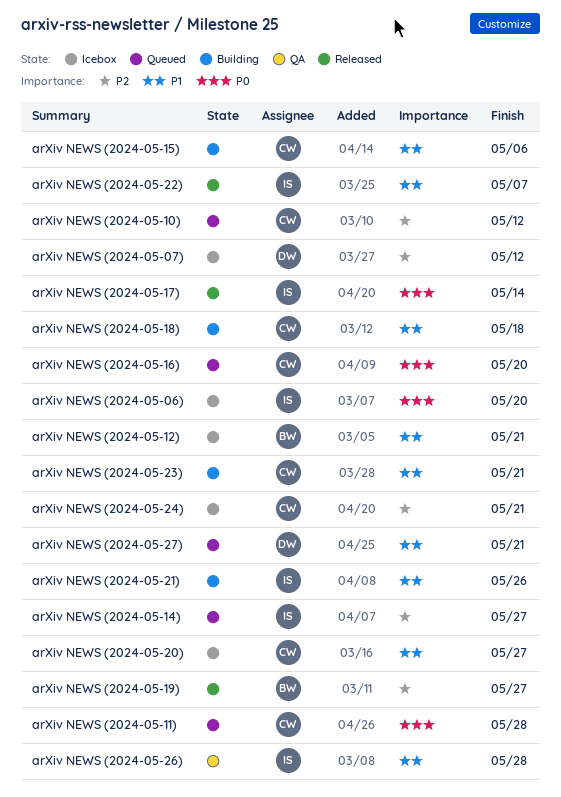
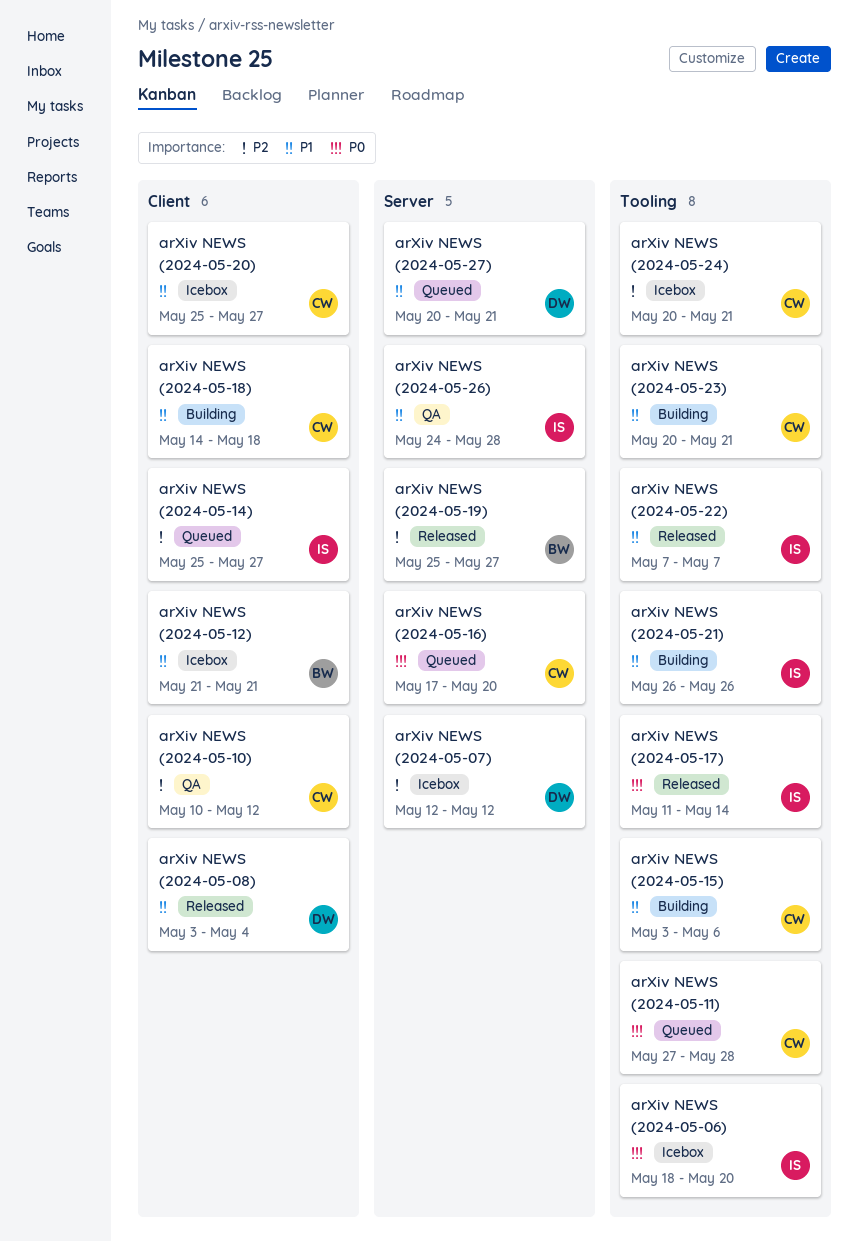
arXiv NEWS (2024-05-08): none -> present
arXiv NEWS (2024-05-10), status: Queued -> QA

